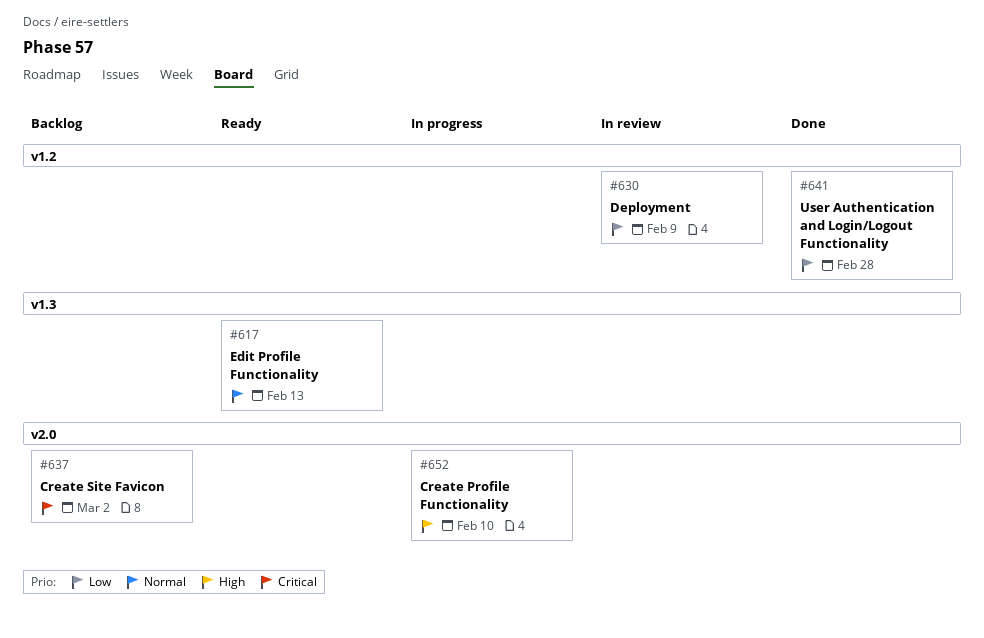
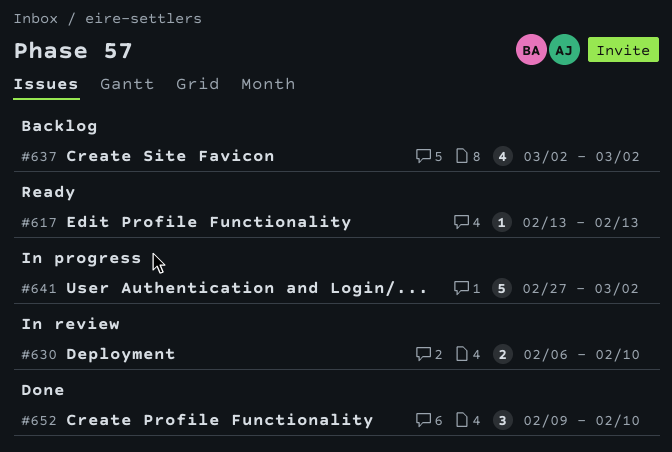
#630, due: Feb 9 -> Feb 10
#641, status: Done -> In progress
#641, due: Feb 28 -> Mar 2
#652, status: In progress -> Done

